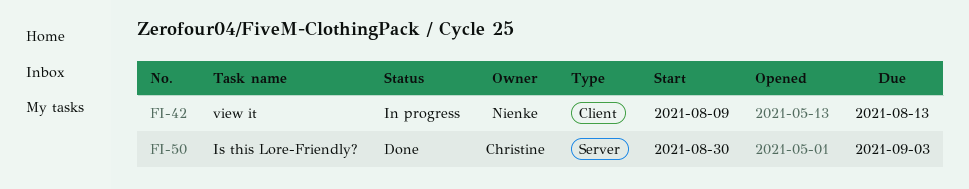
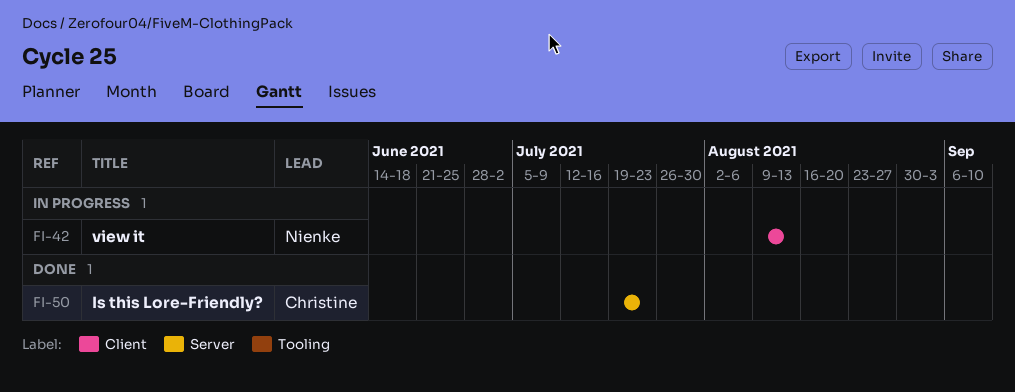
FI-50, start: Aug 30 -> Jul 19
FI-50, due: Sep 3 -> Jul 23

